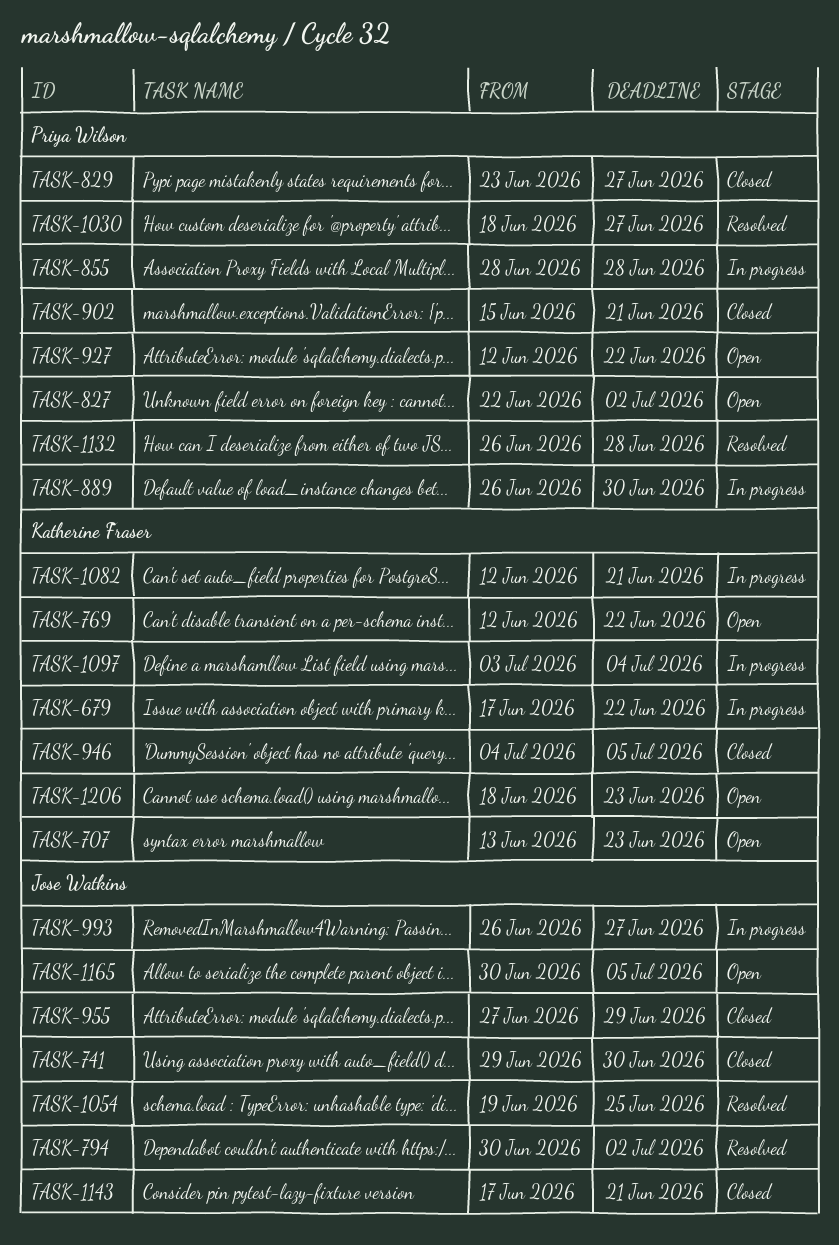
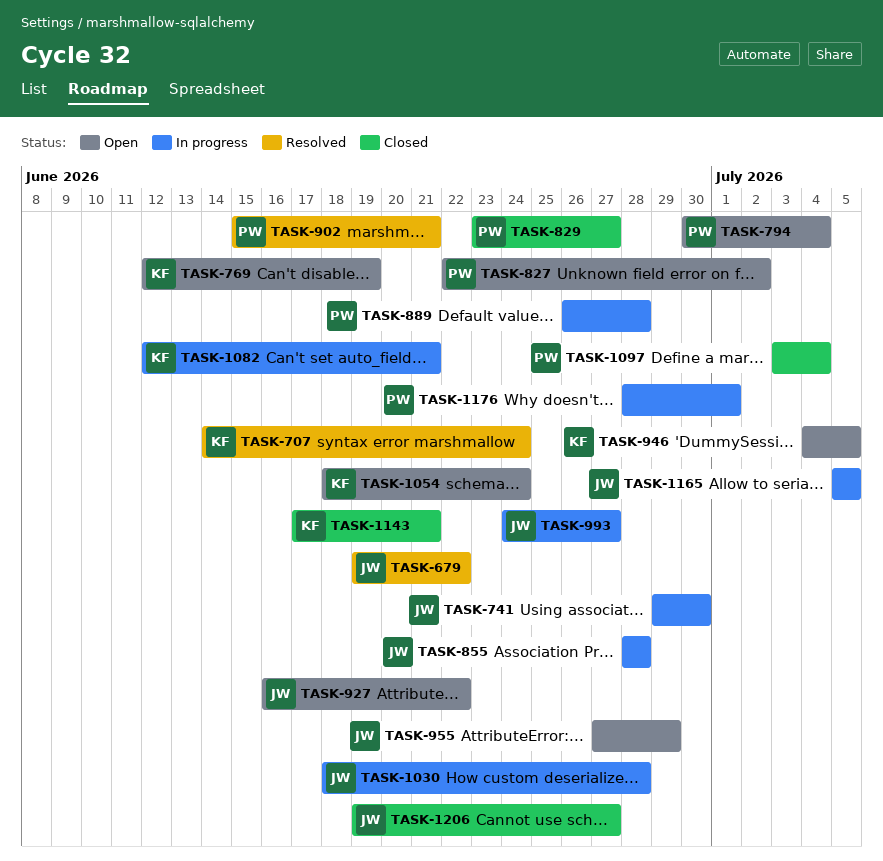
TASK-679, status: In progress -> Resolved
TASK-679, owner: Katherine Fraser -> Jose Watkins
TASK-679, start: Jun 17 -> Jun 19
TASK-707, status: Open -> Resolved
TASK-707, start: Jun 13 -> Jun 14
TASK-707, due: Jun 23 -> Jun 24
TASK-741, status: Closed -> In progress
TASK-769, due: Jun 22 -> Jun 19
TASK-794, status: Resolved -> Open
TASK-794, owner: Jose Watkins -> Priya Wilson
TASK-794, due: Jul 2 -> Jul 4
TASK-855, owner: Priya Wilson -> Jose Watkins
TASK-889, due: Jun 30 -> Jun 28
TASK-902, status: Closed -> Resolved
TASK-927, owner: Priya Wilson -> Jose Watkins
TASK-927, start: Jun 12 -> Jun 16
TASK-946, status: Closed -> Open
TASK-955, status: Closed -> Open
TASK-993, start: Jun 26 -> Jun 24
TASK-1030, status: Resolved -> In progress
TASK-1030, owner: Priya Wilson -> Jose Watkins
TASK-1030, due: Jun 27 -> Jun 28
TASK-1054, status: Resolved -> Open
TASK-1054, owner: Jose Watkins -> Katherine Fraser
TASK-1054, start: Jun 19 -> Jun 18
TASK-1054, due: Jun 25 -> Jun 24
TASK-1097, status: In progress -> Closed
TASK-1097, owner: Katherine Fraser -> Priya Wilson
TASK-1132: present -> none
TASK-1143, owner: Jose Watkins -> Katherine Fraser
TASK-1165, status: Open -> In progress
TASK-1165, start: Jun 30 -> Jul 5
TASK-1176: none -> present
TASK-1206, status: Open -> Closed
TASK-1206, owner: Katherine Fraser -> Jose Watkins
TASK-1206, start: Jun 18 -> Jun 19
TASK-1206, due: Jun 23 -> Jun 27

